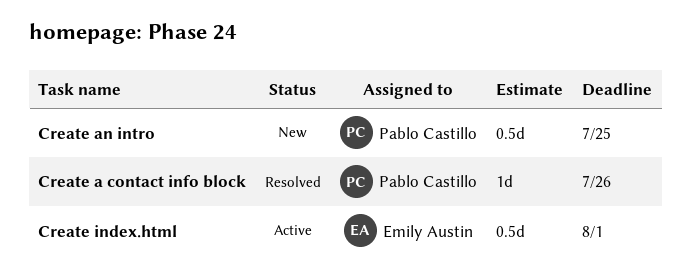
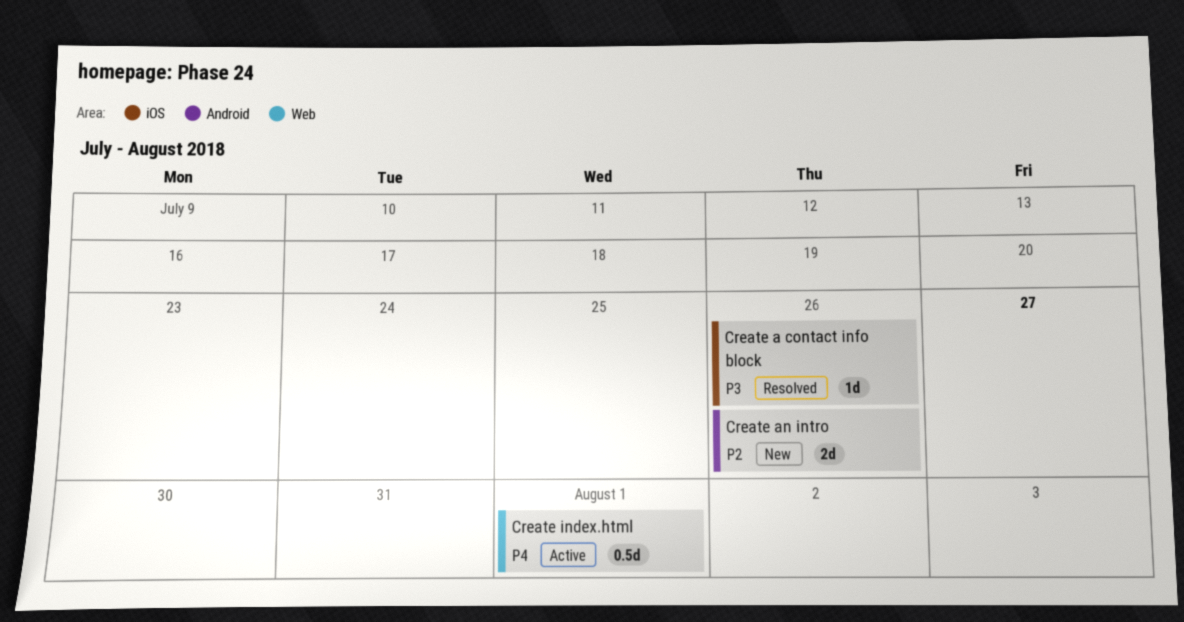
Create an intro, estimate: 0.5d -> 2d
Create an intro, due: Jul 25 -> Jul 26

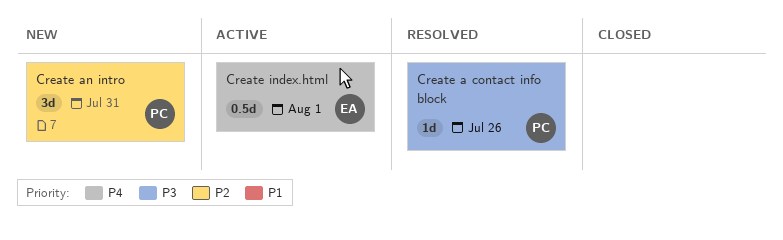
Create an intro, estimate: 2d -> 3d
Create an intro, due: Jul 26 -> Jul 31

